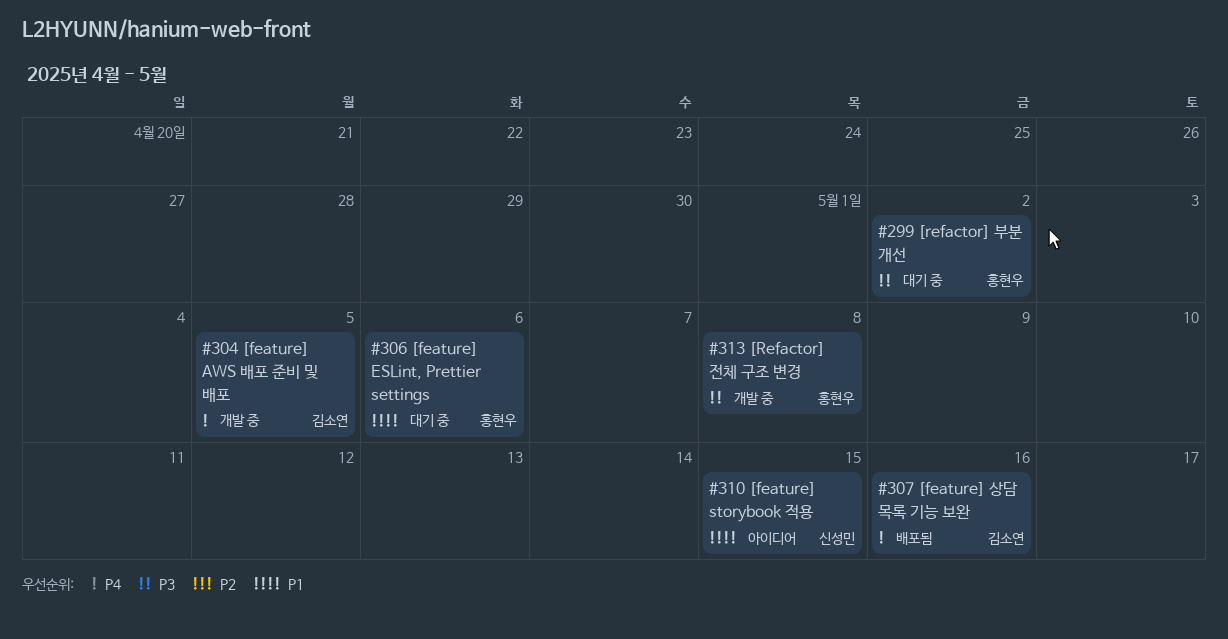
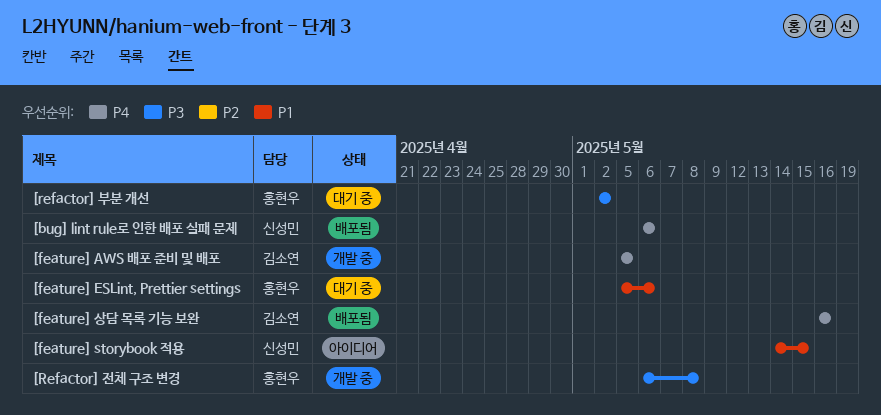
[bug] lint rule로 인한 배포 실패 문제: none -> present

